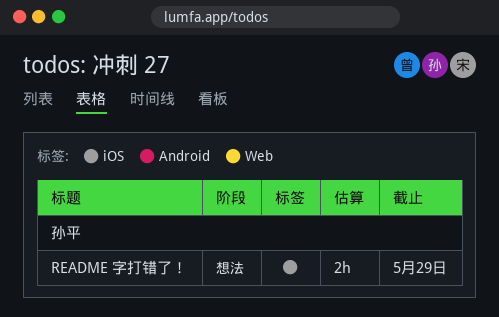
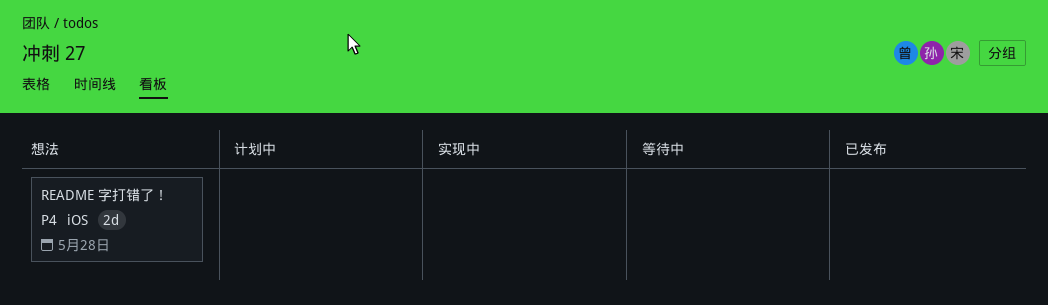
README 字打错了！, estimate: 2h -> 2d
README 字打错了！, due: May 29 -> May 28

